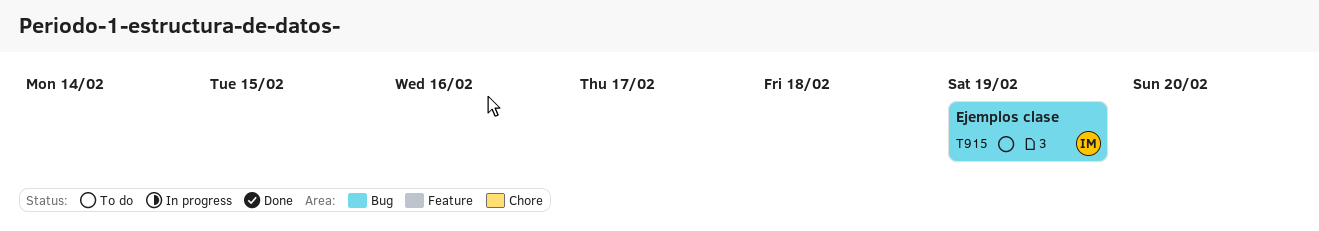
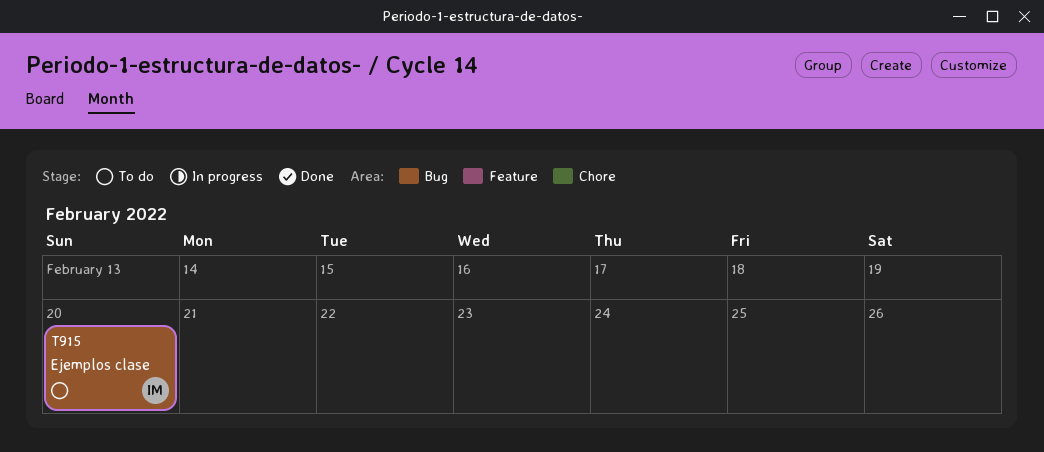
T915, due: Feb 19 -> Feb 20

